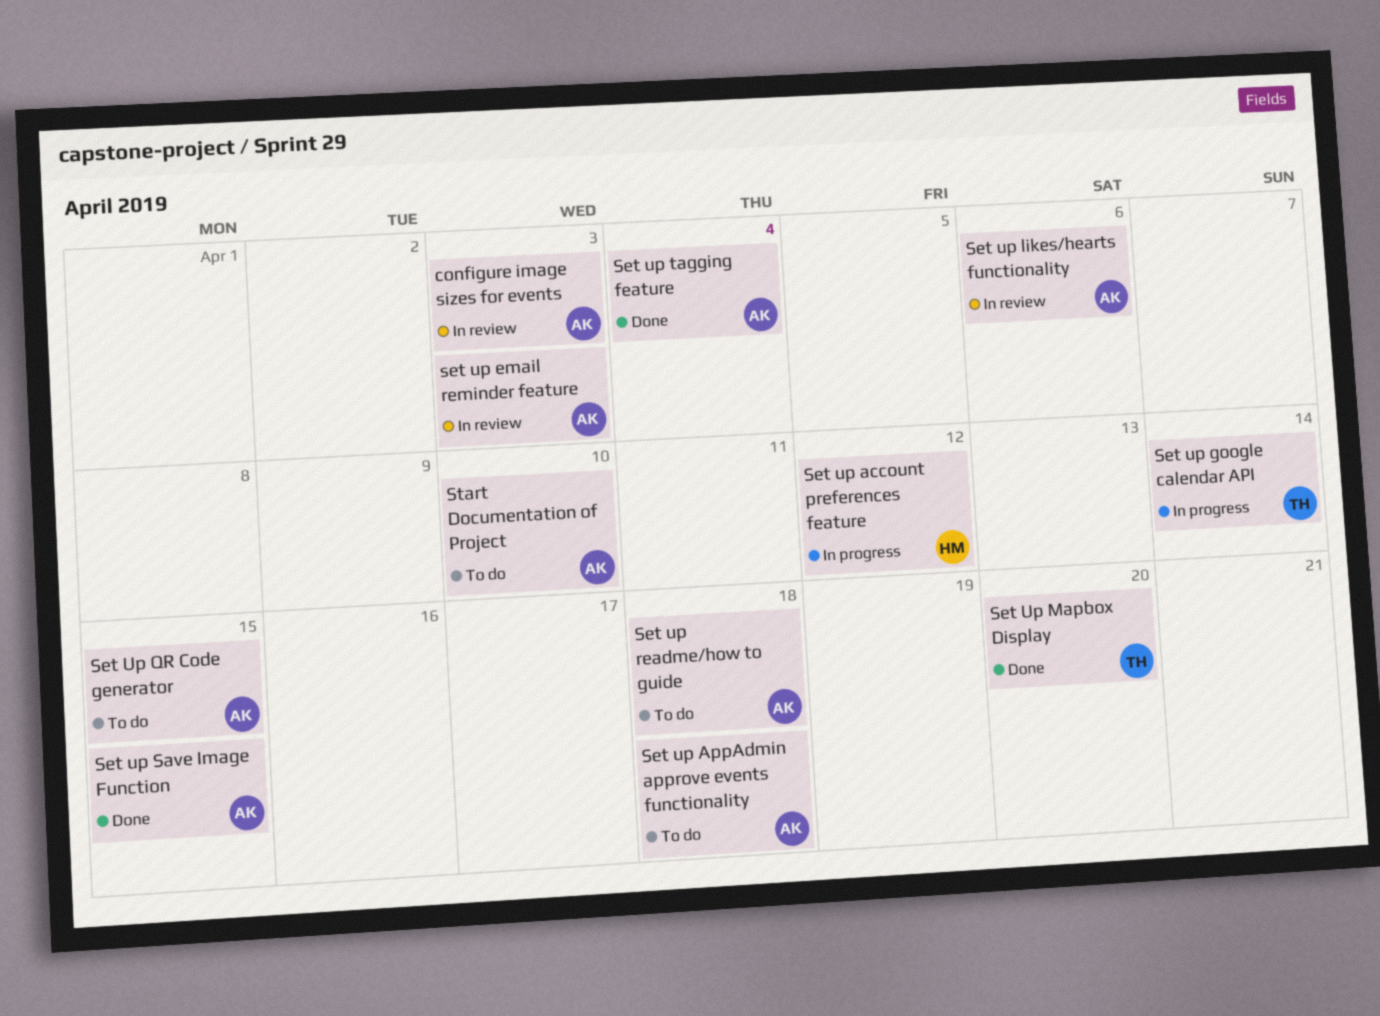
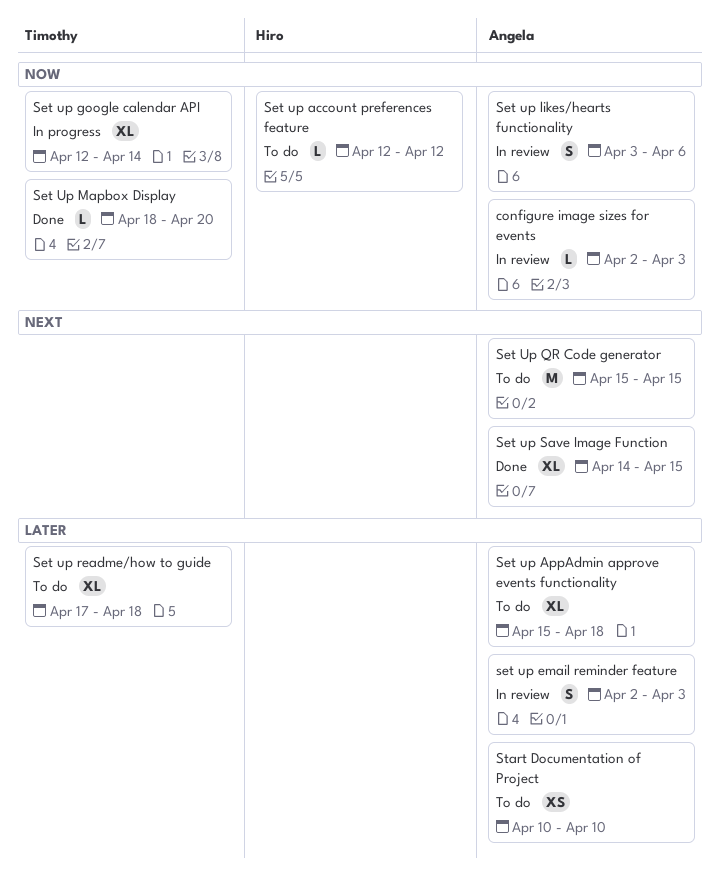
Set up account preferences feature, status: In progress -> To do
Set up readme/how to guide, owner: Angela -> Timothy
Set up tagging feature: present -> none

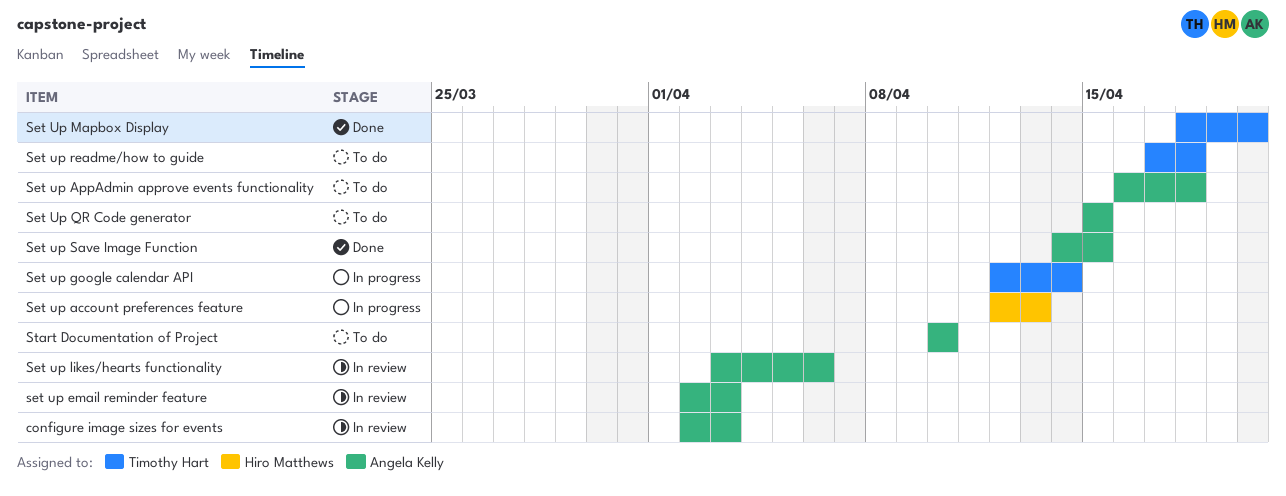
Set up account preferences feature, status: To do -> In progress
Set up account preferences feature, due: Apr 12 -> Apr 13
Set up AppAdmin approve events functionality, start: Apr 15 -> Apr 16

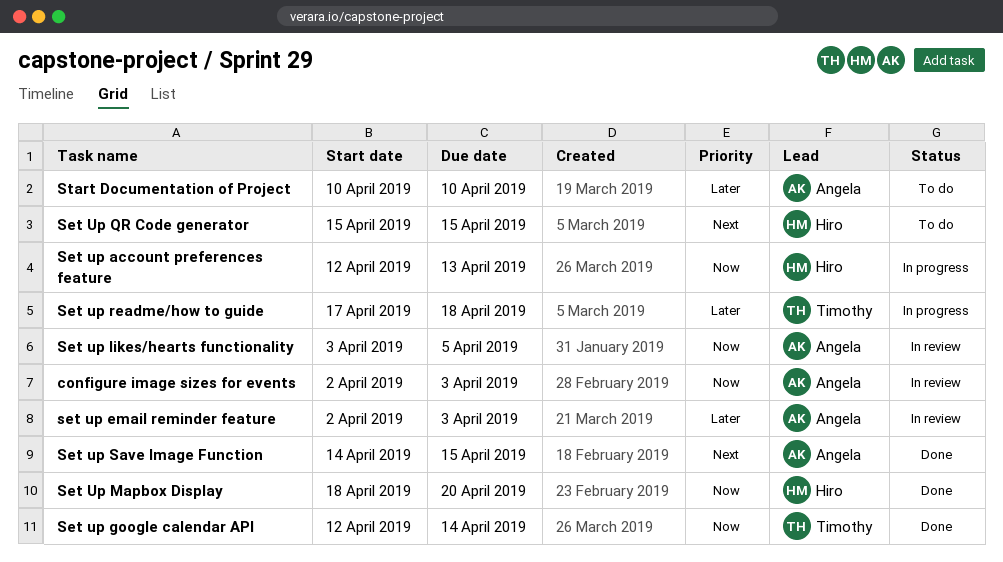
Set up AppAdmin approve events functionality: present -> none
Set up google calendar API, status: In progress -> Done
Set up likes/hearts functionality, due: Apr 6 -> Apr 5
Set Up Mapbox Display, owner: Timothy Hart -> Hiro Matthews
Set Up QR Code generator, owner: Angela Kelly -> Hiro Matthews
Set up readme/how to guide, status: To do -> In progress

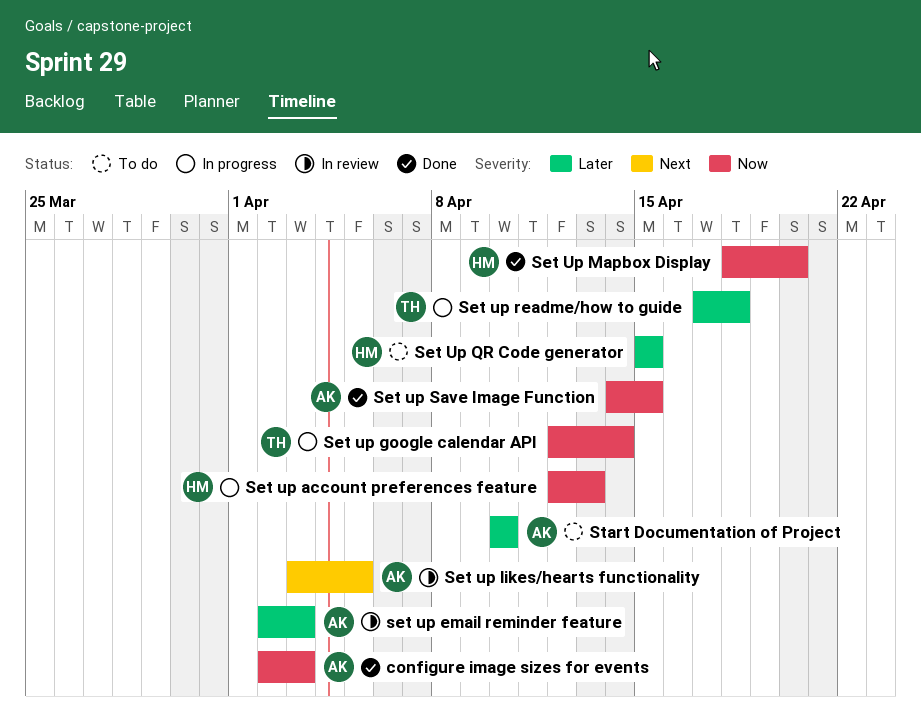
configure image sizes for events, status: In review -> Done
Set up google calendar API, status: Done -> In progress
Set up likes/hearts functionality, priority: Now -> Next
Set Up QR Code generator, priority: Next -> Later
Set up Save Image Function, priority: Next -> Now

